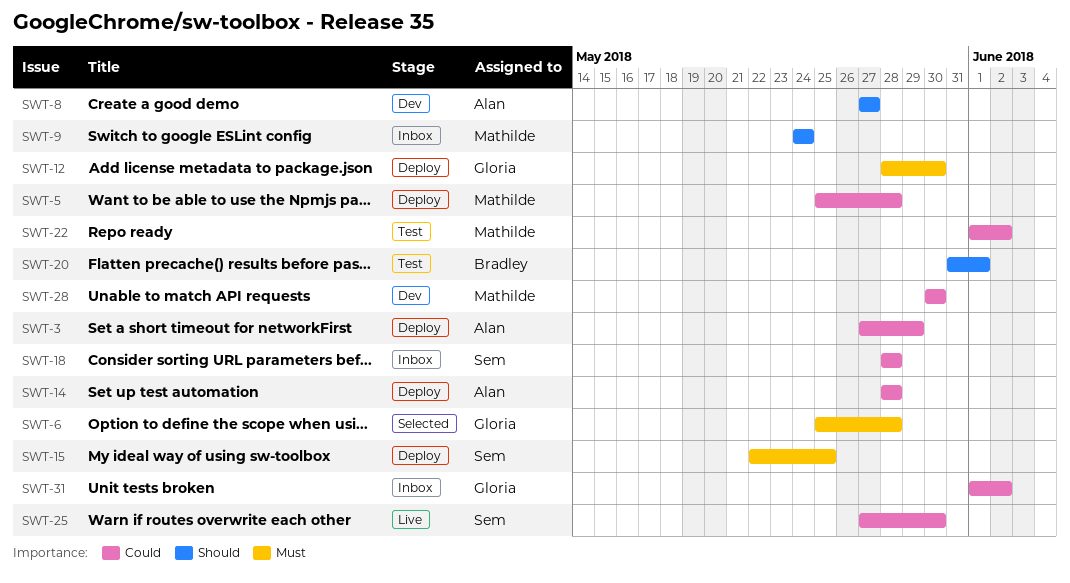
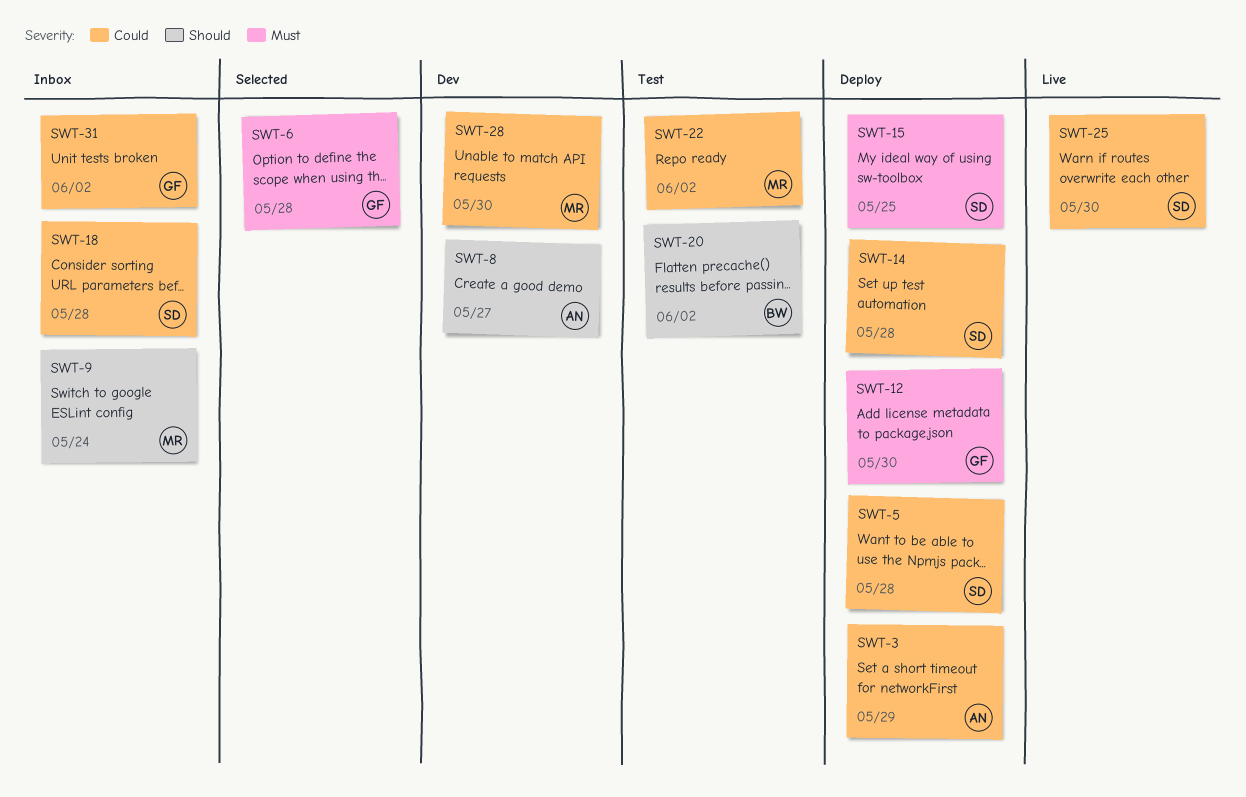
SWT-5, owner: Mathilde -> Sem
SWT-14, owner: Alan -> Sem
SWT-20, due: Jun 1 -> Jun 2

